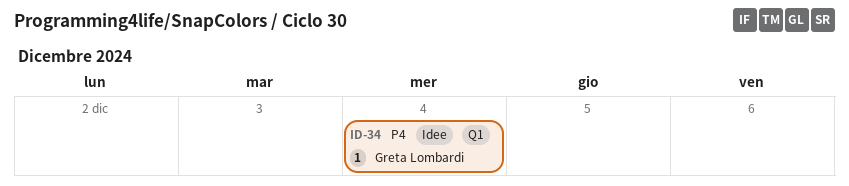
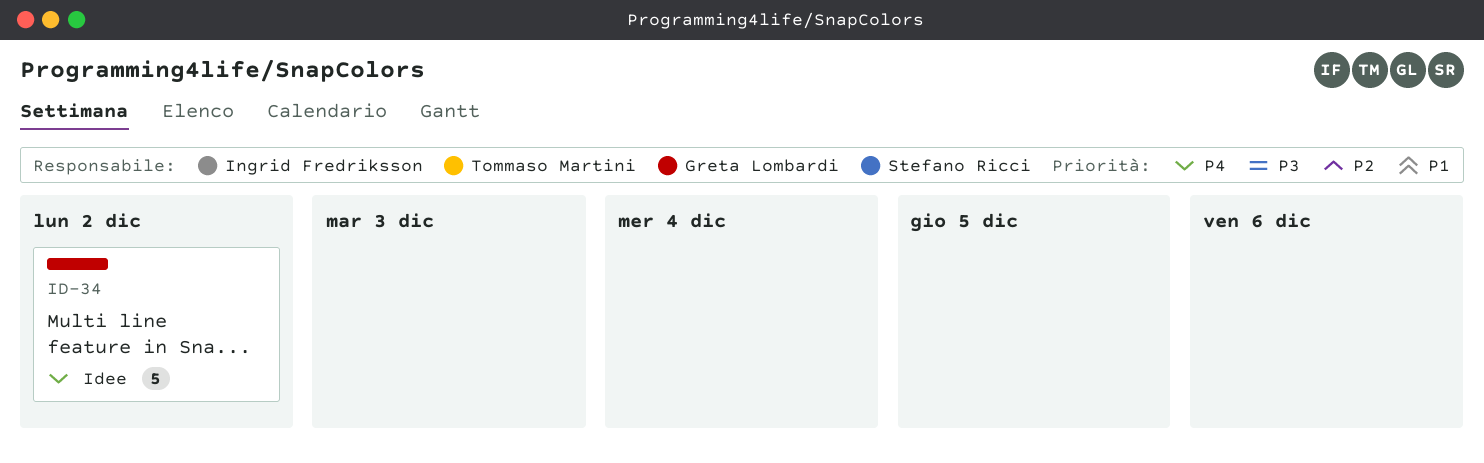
ID-34, estimate: 1 -> 5
ID-34, due: Dec 4 -> Dec 2

